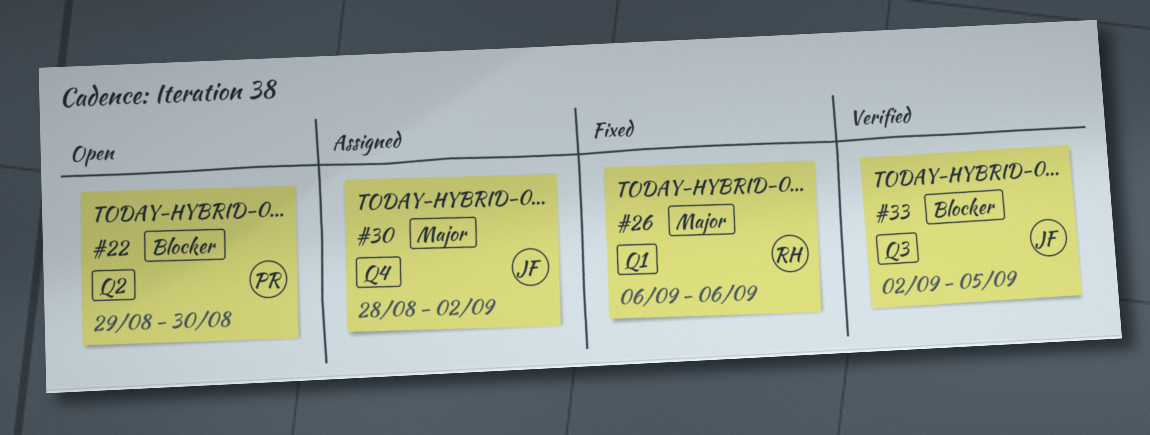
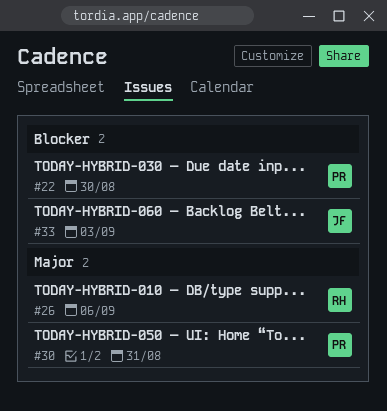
#30, owner: JF -> PR
#30, due: Sep 2 -> Aug 31
#33, due: Sep 5 -> Sep 3

